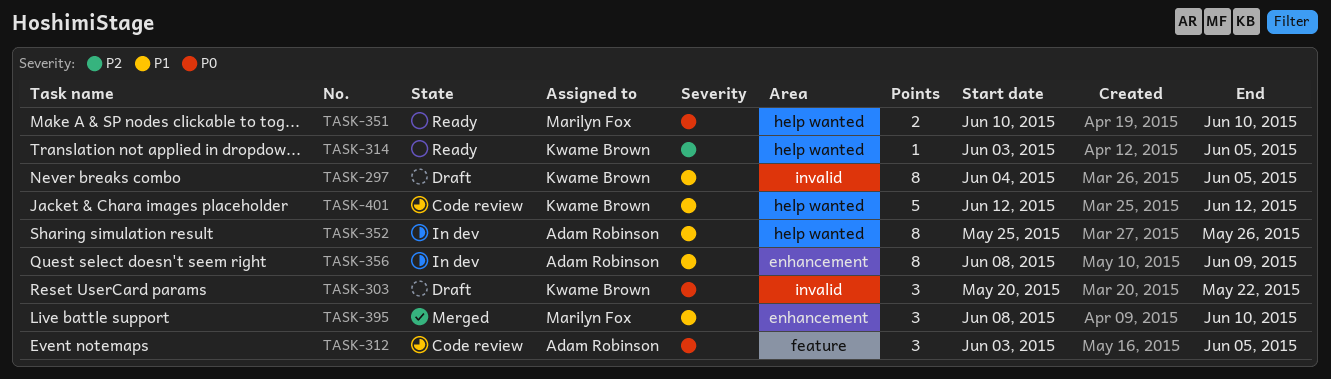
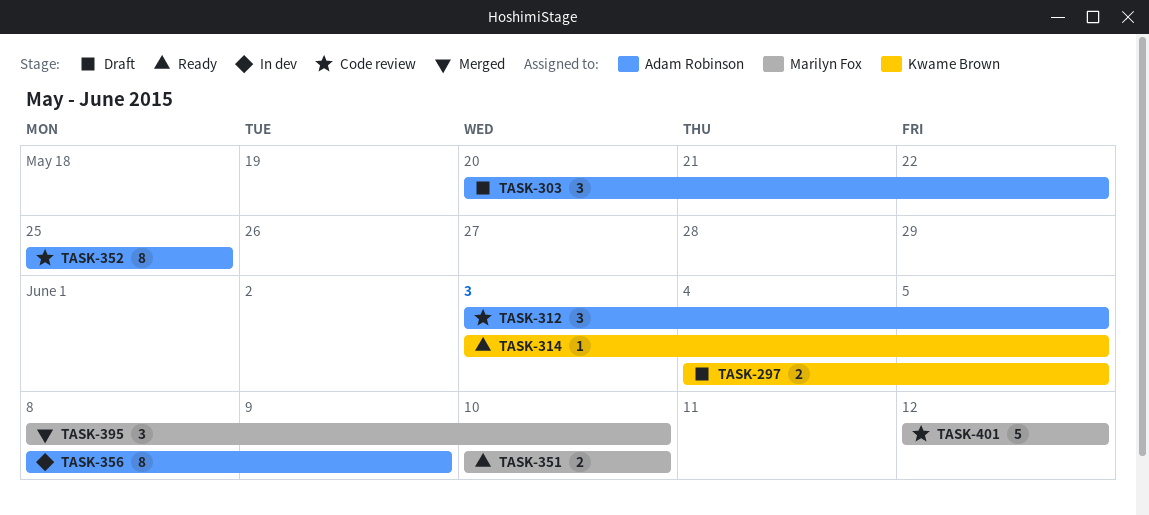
TASK-297, estimate: 8 -> 2
TASK-303, owner: Kwame Brown -> Adam Robinson
TASK-352, status: In dev -> Code review
TASK-352, due: May 26 -> May 25
TASK-401, owner: Kwame Brown -> Marilyn Fox

